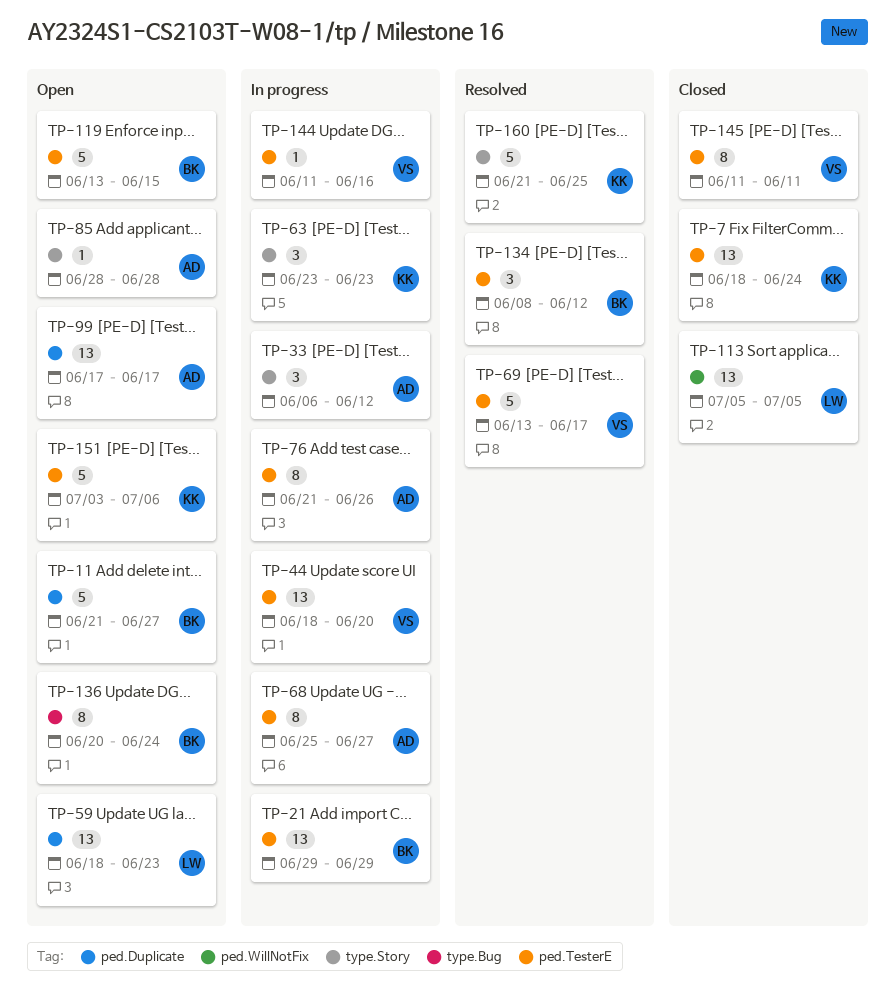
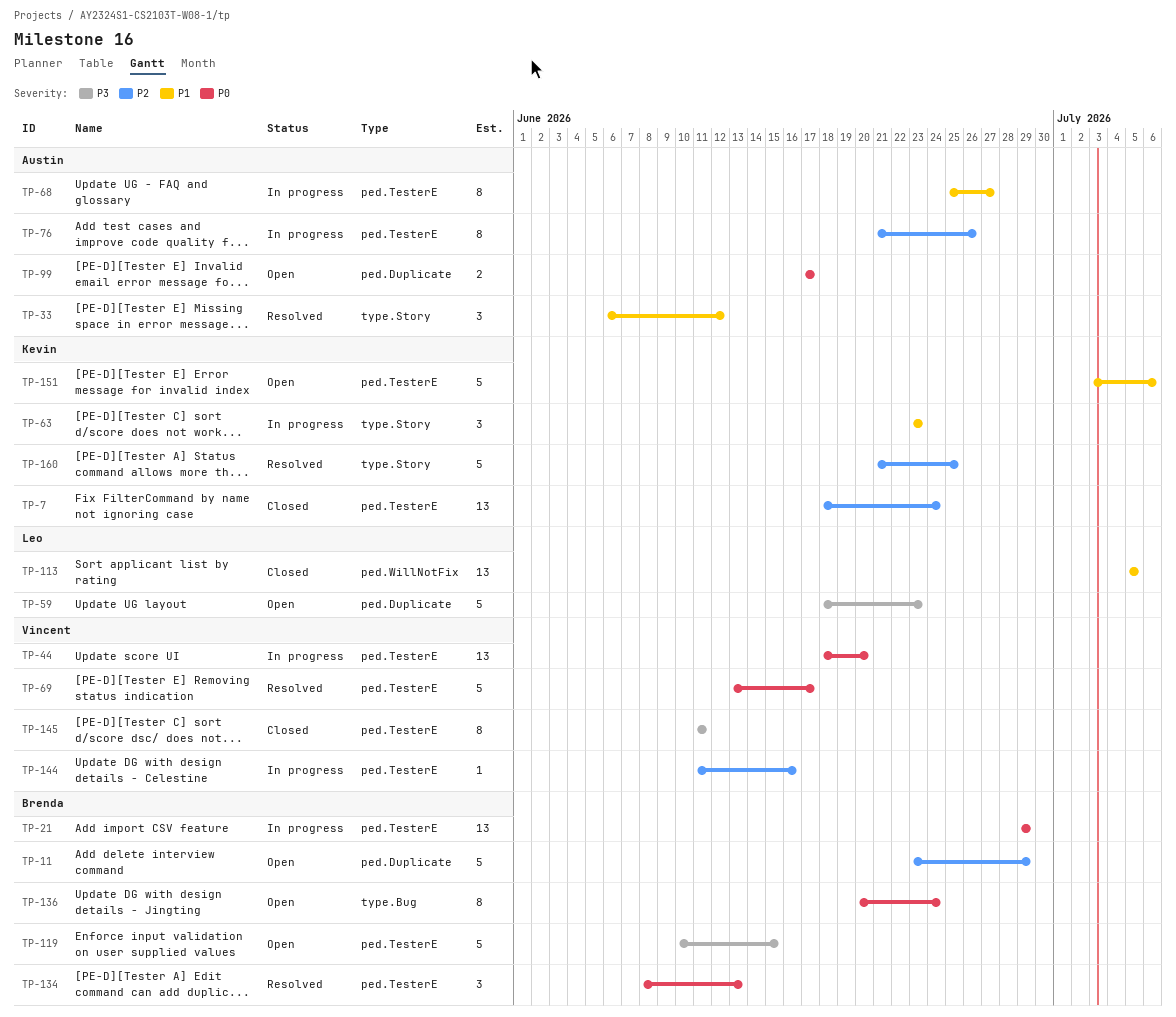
TP-11, start: Jun 21 -> Jun 23
TP-11, due: Jun 27 -> Jun 29
TP-33, status: In progress -> Resolved
TP-59, estimate: 13 -> 5
TP-85: present -> none
TP-99, estimate: 13 -> 2
TP-119, start: Jun 13 -> Jun 10
TP-134, due: Jun 12 -> Jun 13

